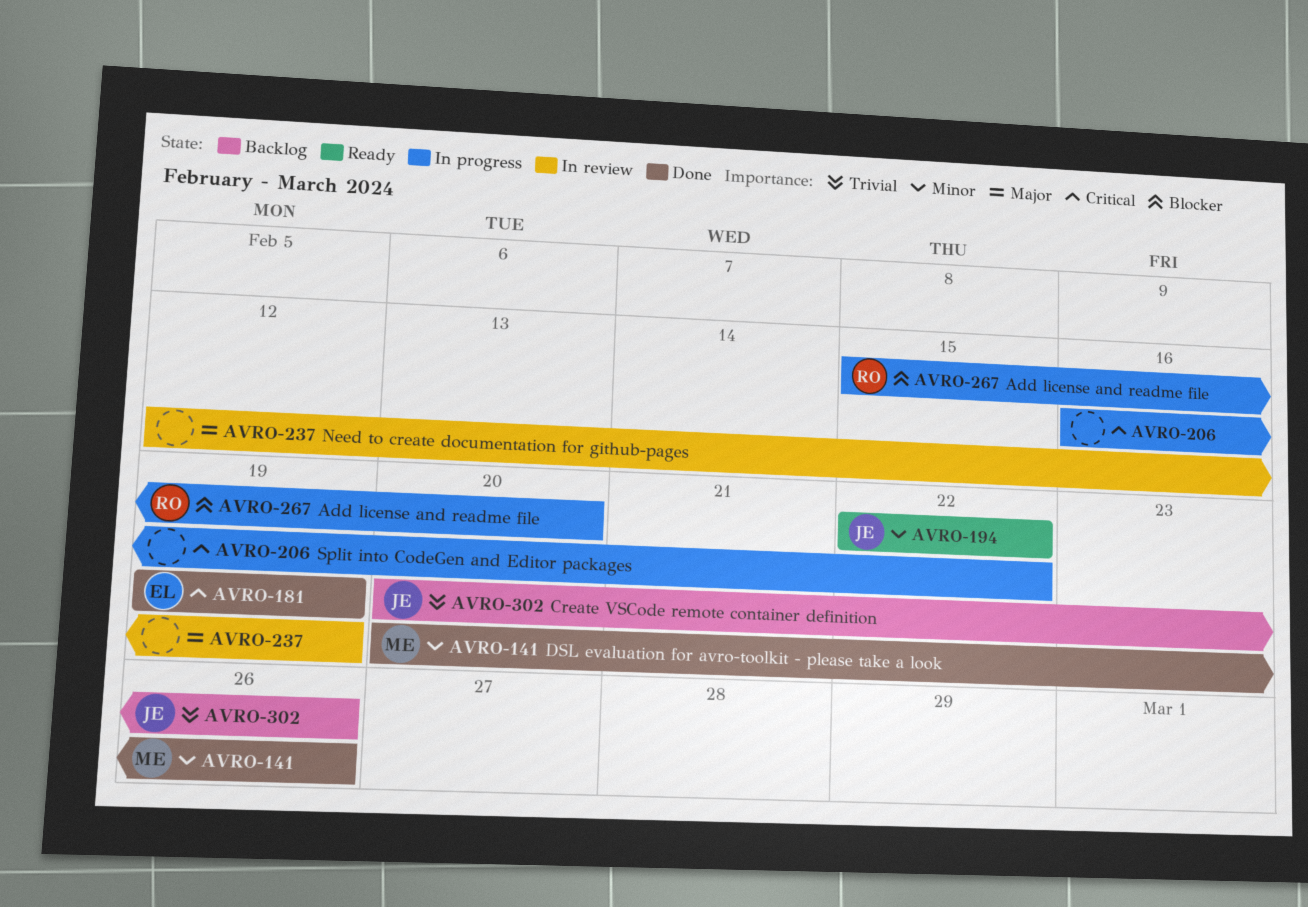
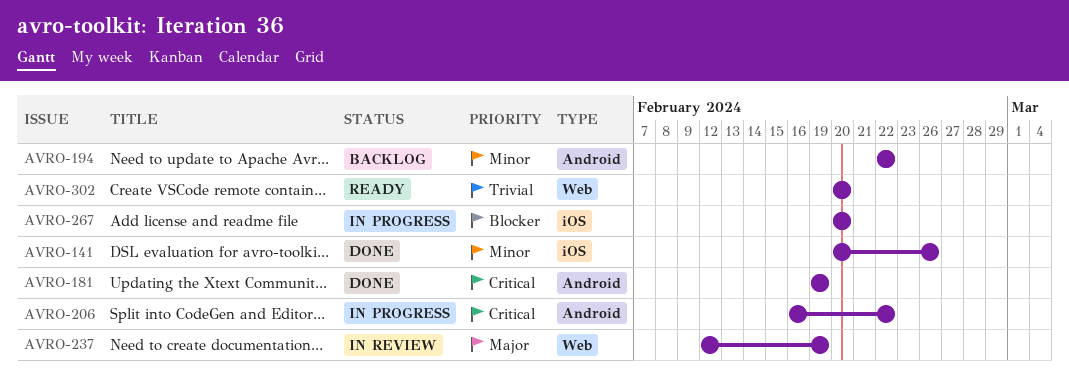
AVRO-194, status: Ready -> Backlog
AVRO-267, start: Feb 15 -> Feb 20
AVRO-302, status: Backlog -> Ready
AVRO-302, due: Feb 26 -> Feb 20

